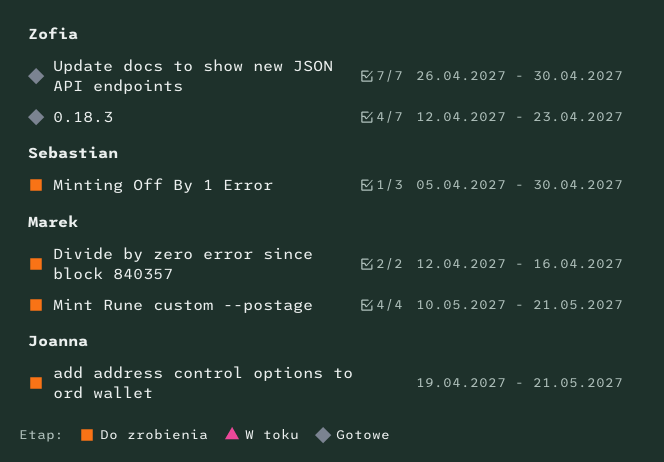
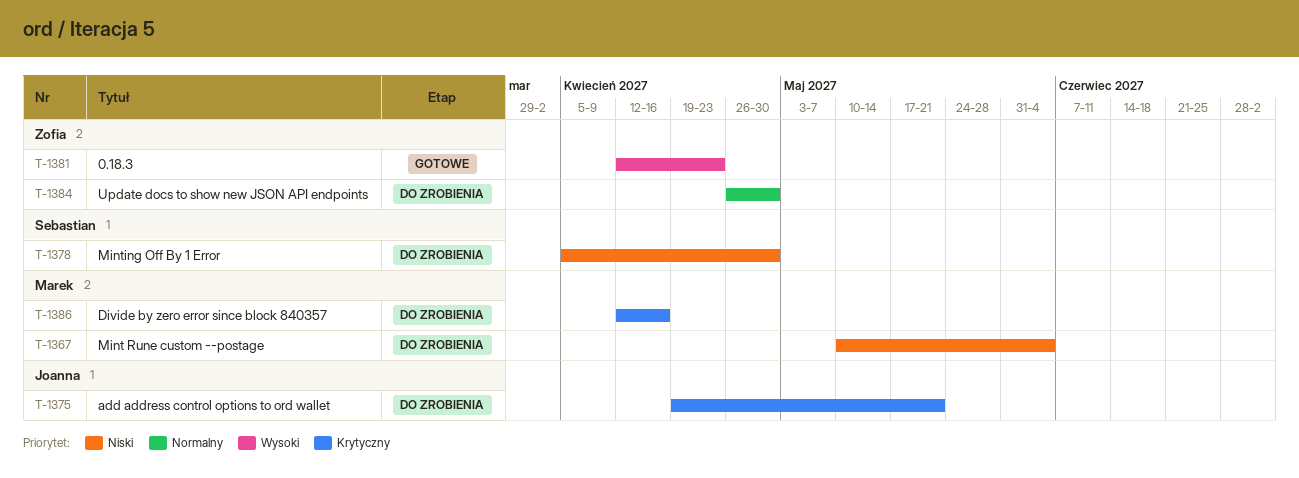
Mint Rune custom --postage, due: May 21 -> Jun 4
Update docs to show new JSON API endpoints, status: Gotowe -> Do zrobienia

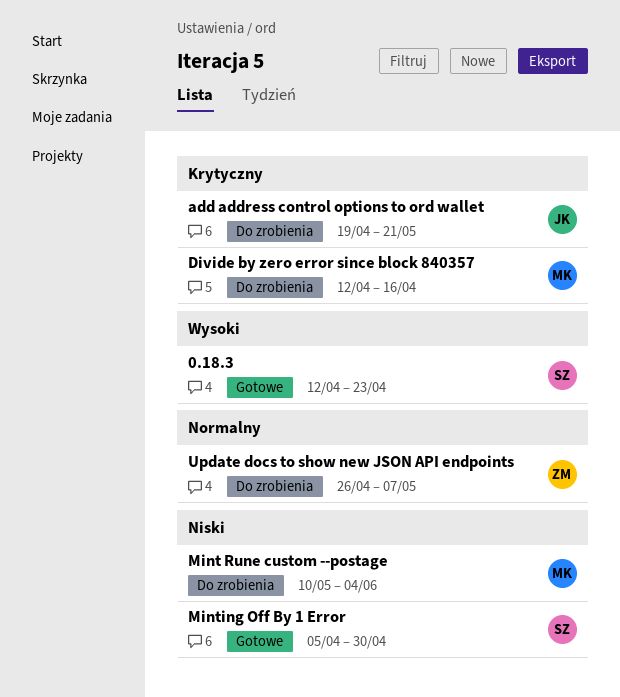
0.18.3, owner: Zofia -> Sebastian
Minting Off By 1 Error, status: Do zrobienia -> Gotowe
Update docs to show new JSON API endpoints, due: Apr 30 -> May 7

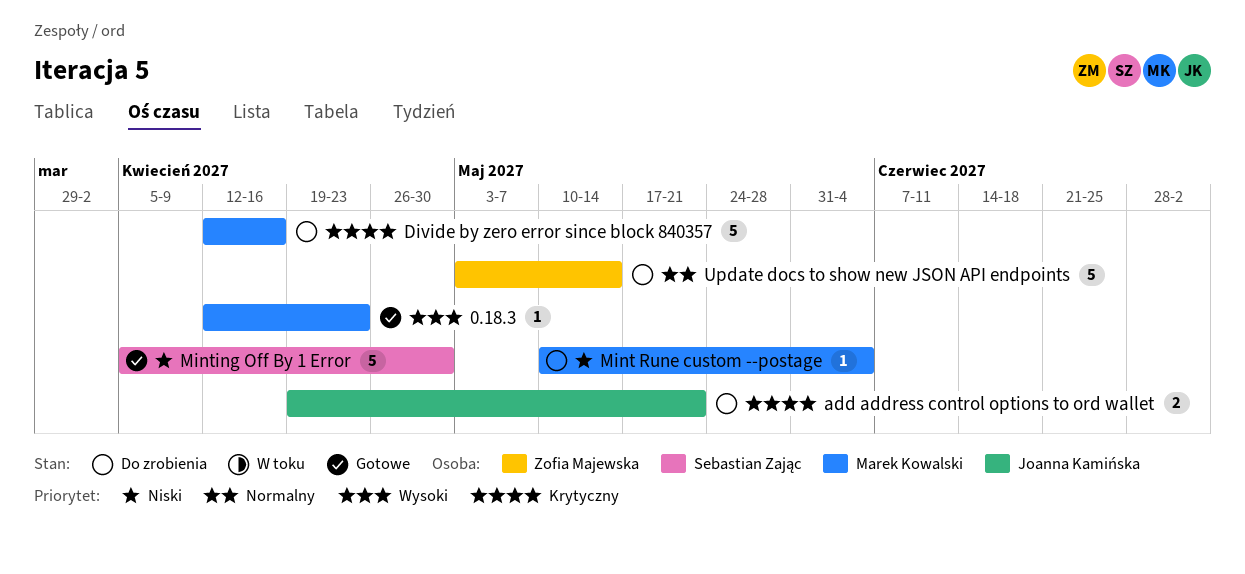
0.18.3, owner: Sebastian Zając -> Marek Kowalski
Update docs to show new JSON API endpoints, start: Apr 26 -> May 3
Update docs to show new JSON API endpoints, due: May 7 -> May 14

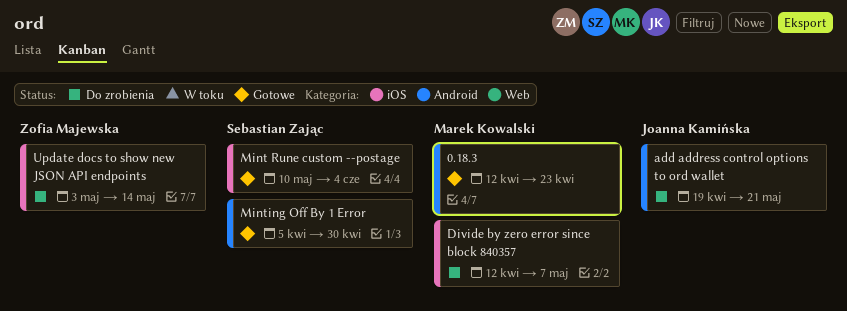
Divide by zero error since block 840357, due: Apr 16 -> May 7
Mint Rune custom --postage, status: Do zrobienia -> Gotowe
Mint Rune custom --postage, owner: Marek Kowalski -> Sebastian Zając

